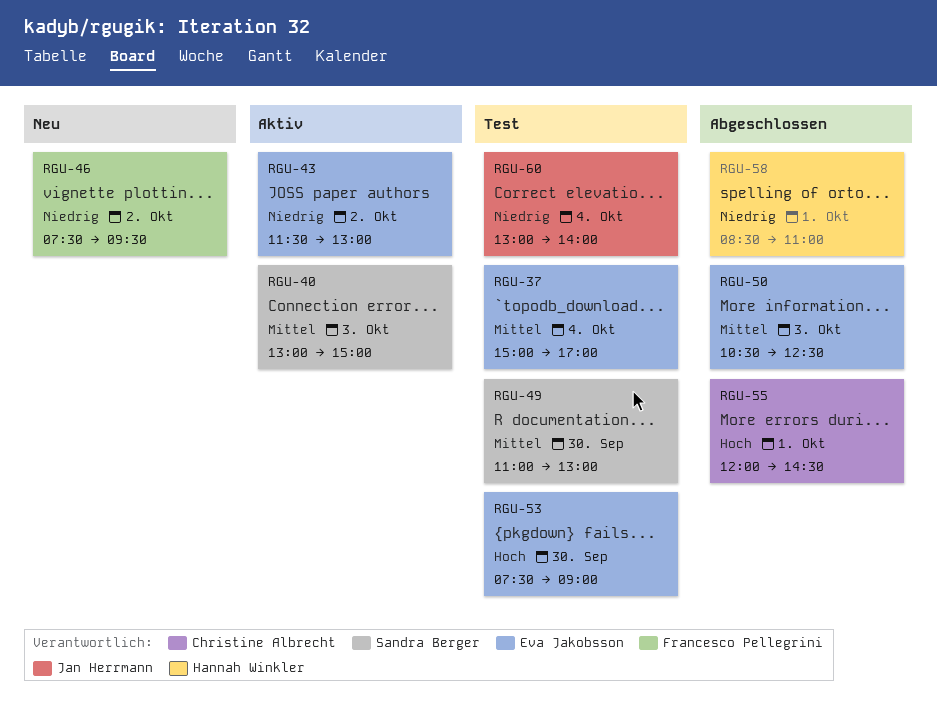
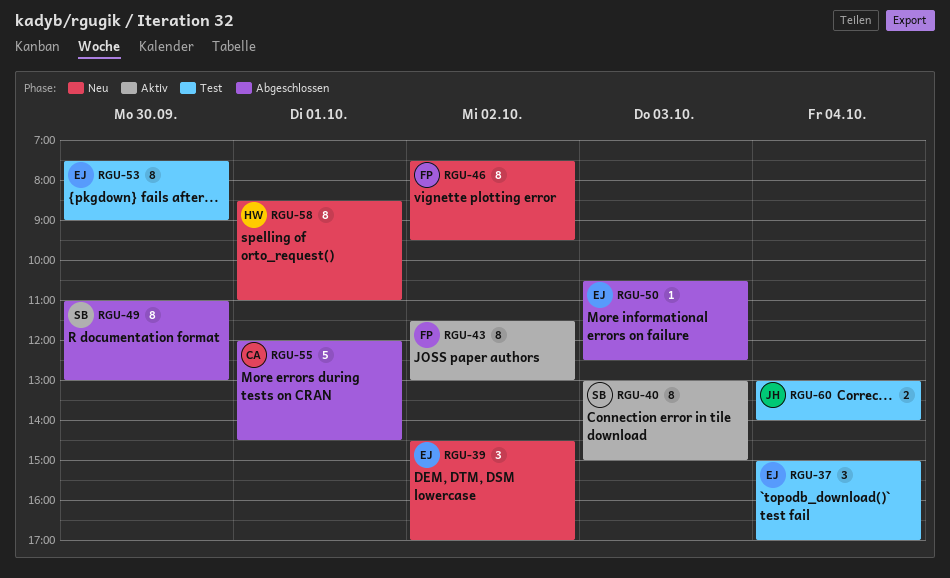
RGU-39: none -> present
RGU-43, owner: Eva Jakobsson -> Francesco Pellegrini
RGU-49, status: Test -> Abgeschlossen
RGU-58, status: Abgeschlossen -> Neu

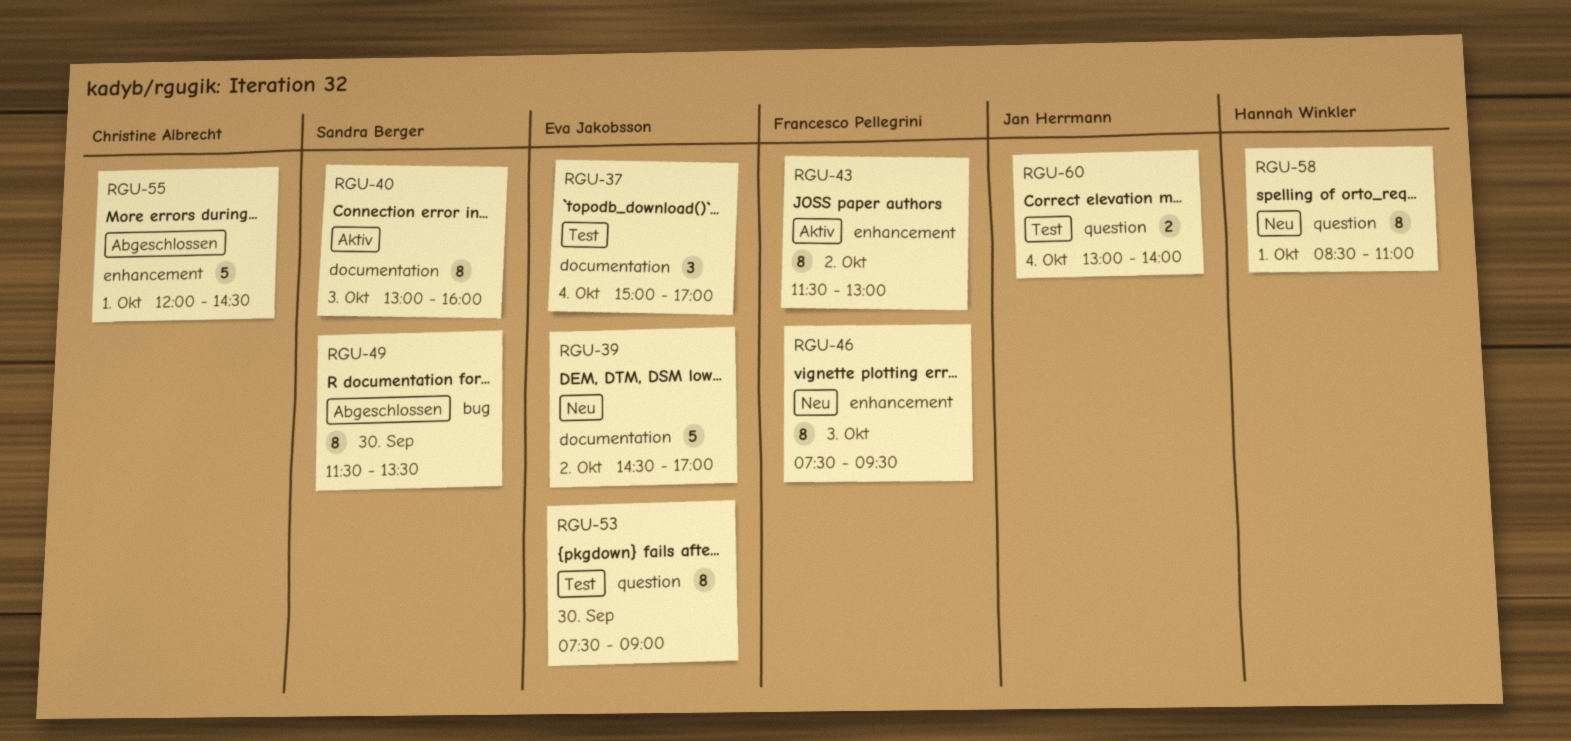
RGU-39, estimate: 3 -> 5
RGU-40, ends: 15:00 -> 16:00
RGU-46, day: Oct 2 -> Oct 3
RGU-49, begins: 11:00 -> 11:30
RGU-49, ends: 13:00 -> 13:30
RGU-50: present -> none

